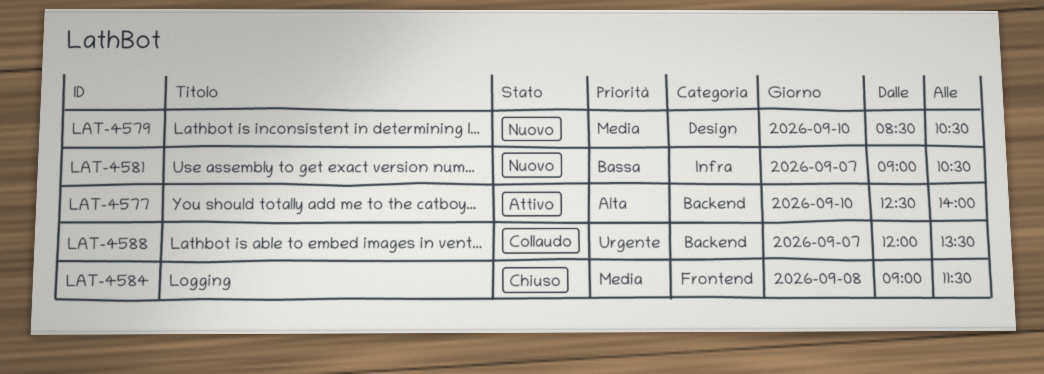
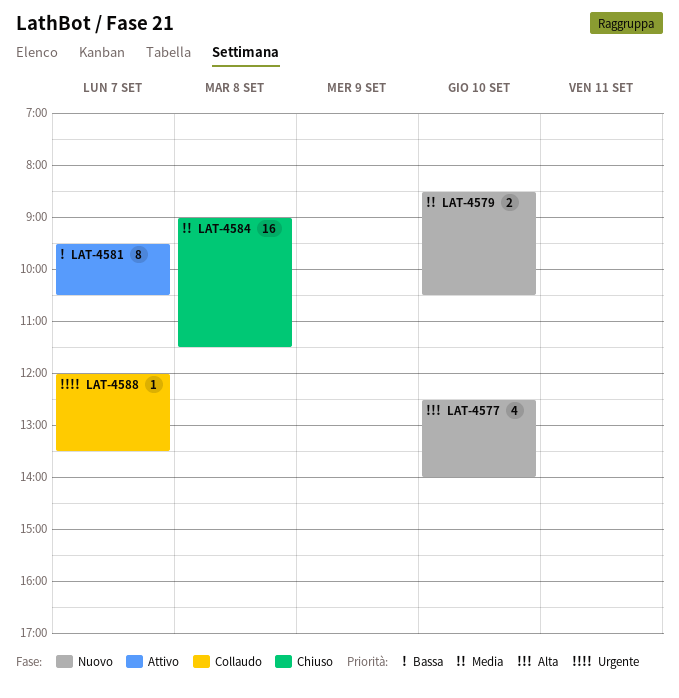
LAT-4577, status: Attivo -> Nuovo
LAT-4581, status: Nuovo -> Attivo
LAT-4581, begins: 09:00 -> 09:30

